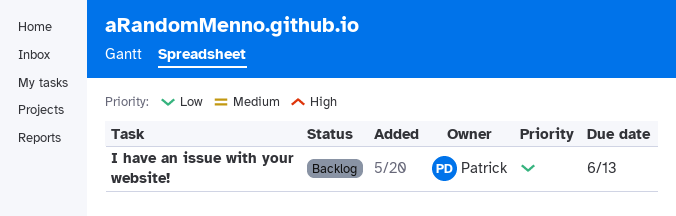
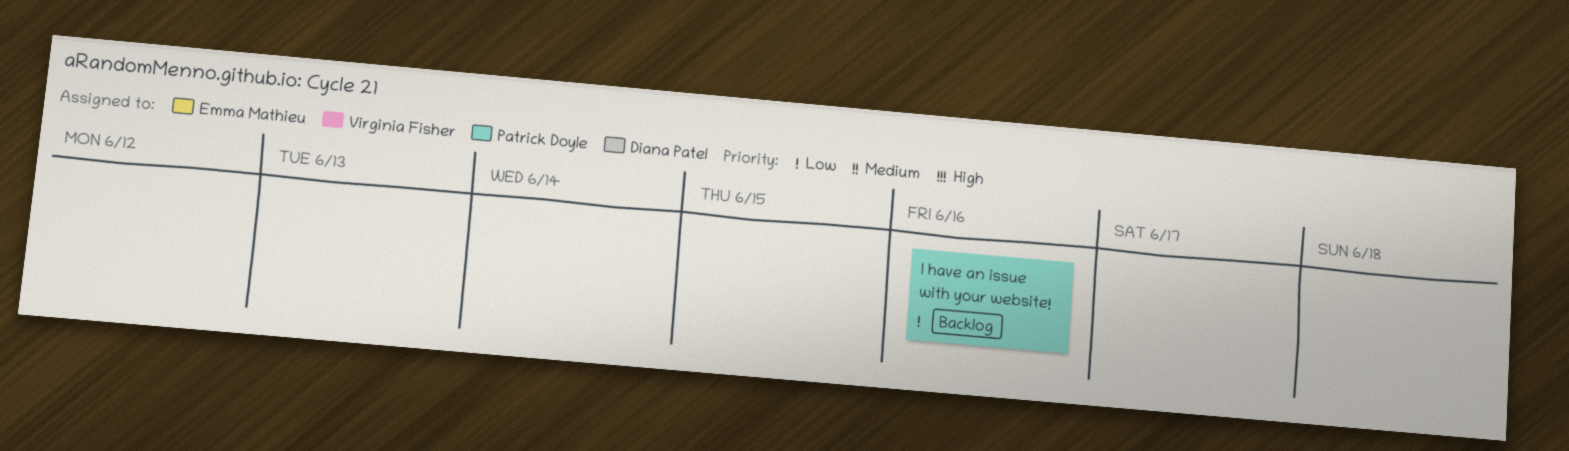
I have an issue with your website!, due: Jun 13 -> Jun 16

